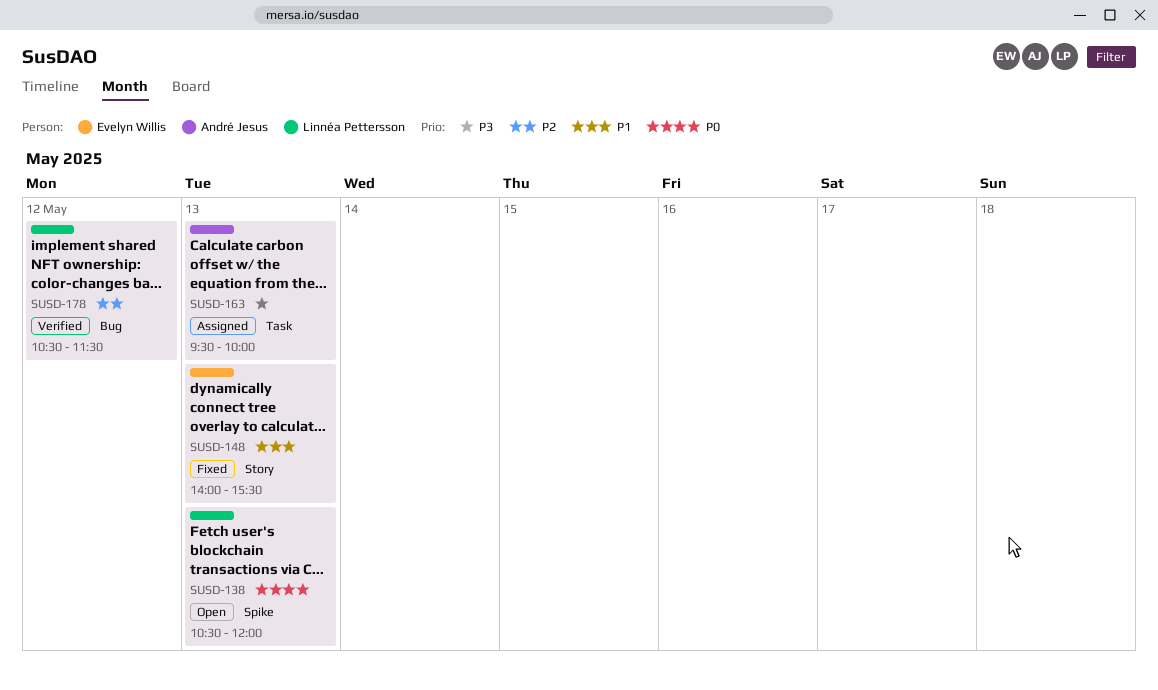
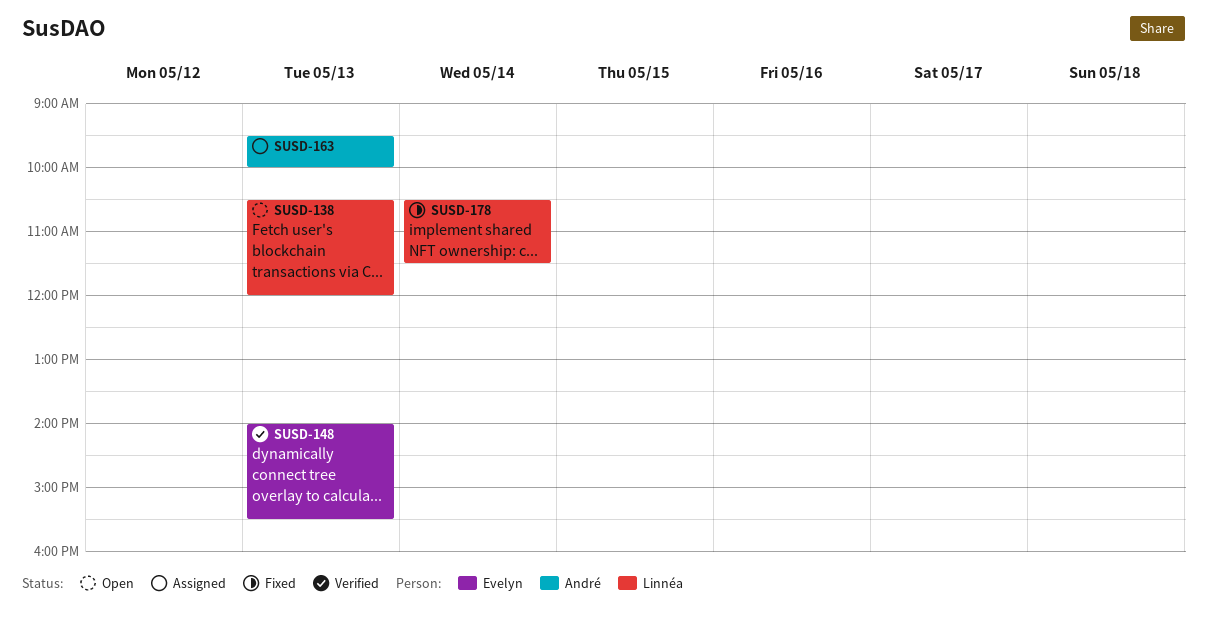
SUSD-148, status: Fixed -> Verified
SUSD-178, status: Verified -> Fixed
SUSD-178, day: May 12 -> May 14

